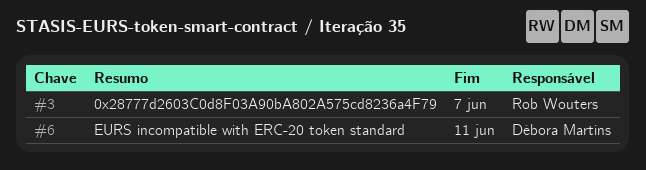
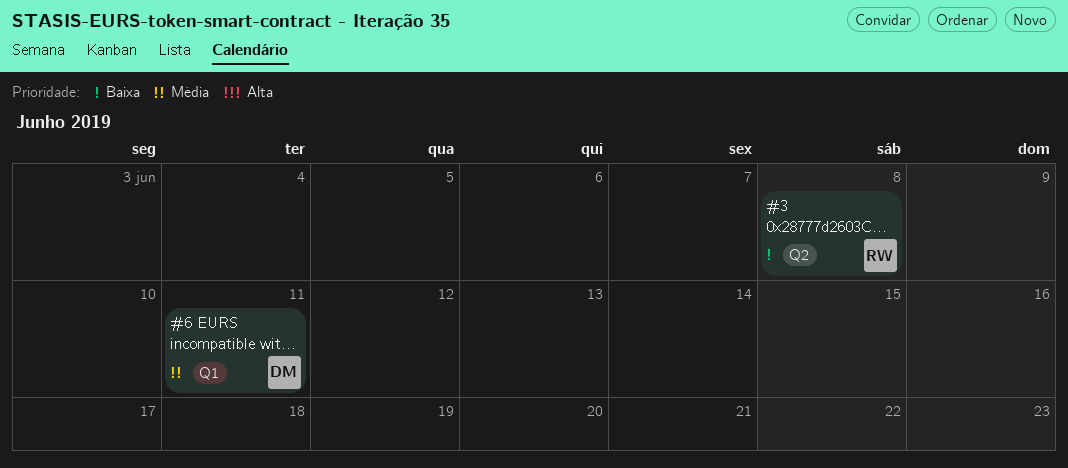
#3, due: Jun 7 -> Jun 8

